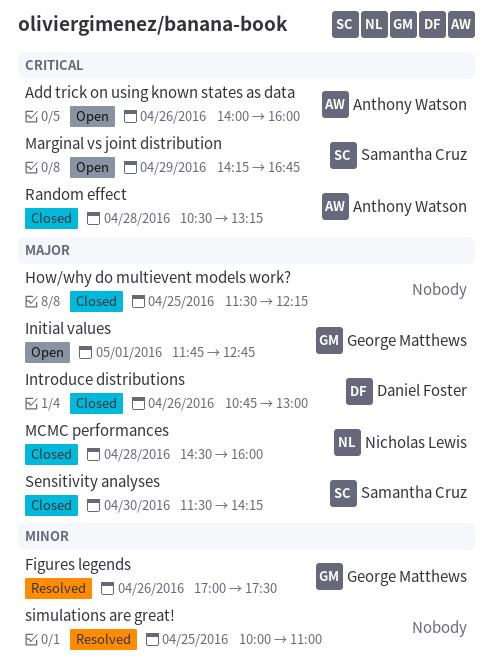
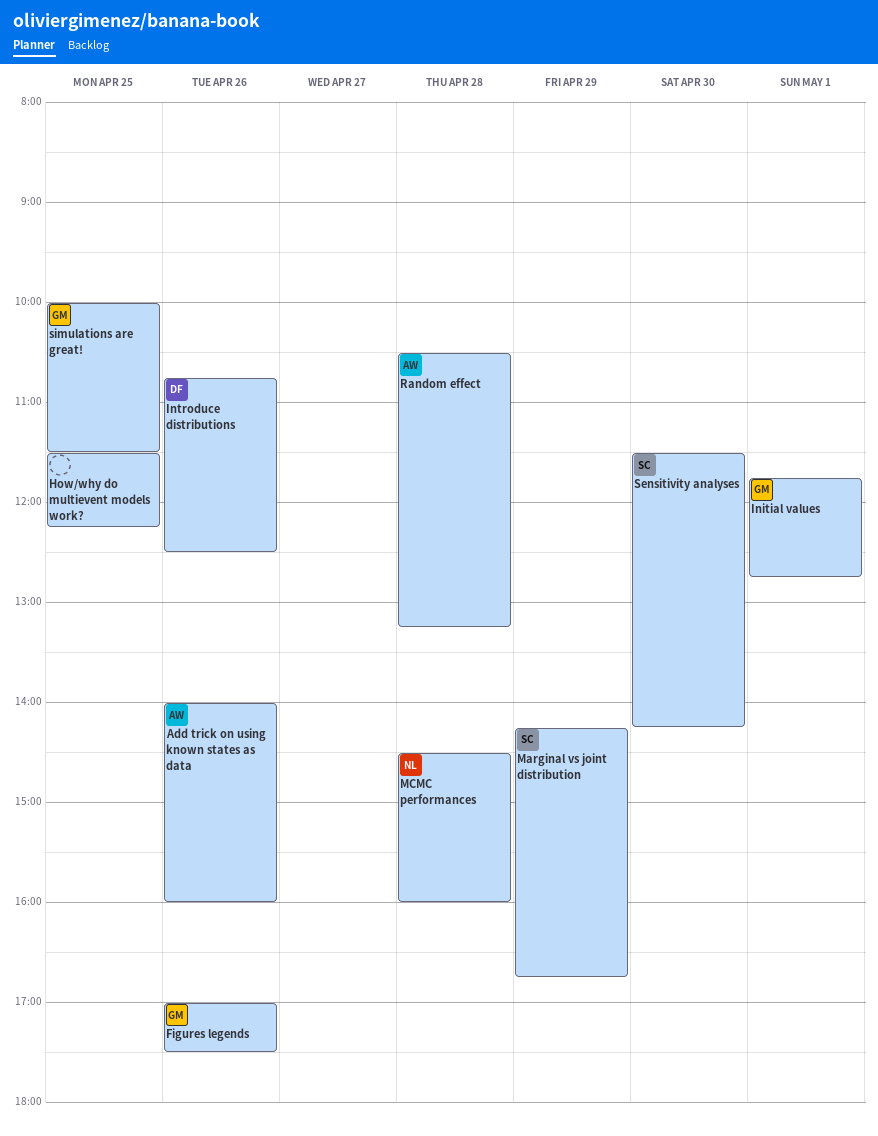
Introduce distributions, ends: 13:00 -> 12:30
simulations are great!, owner: none -> George Matthews
simulations are great!, ends: 11:00 -> 11:30

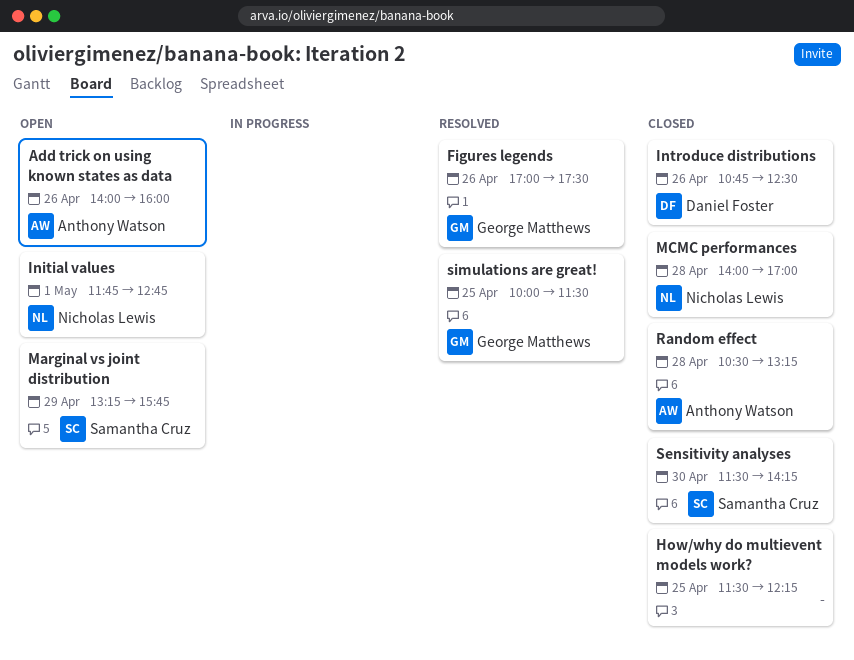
Initial values, owner: George Matthews -> Nicholas Lewis
Marginal vs joint distribution, begins: 14:15 -> 13:15
Marginal vs joint distribution, ends: 16:45 -> 15:45
MCMC performances, begins: 14:30 -> 14:00
MCMC performances, ends: 16:00 -> 17:00

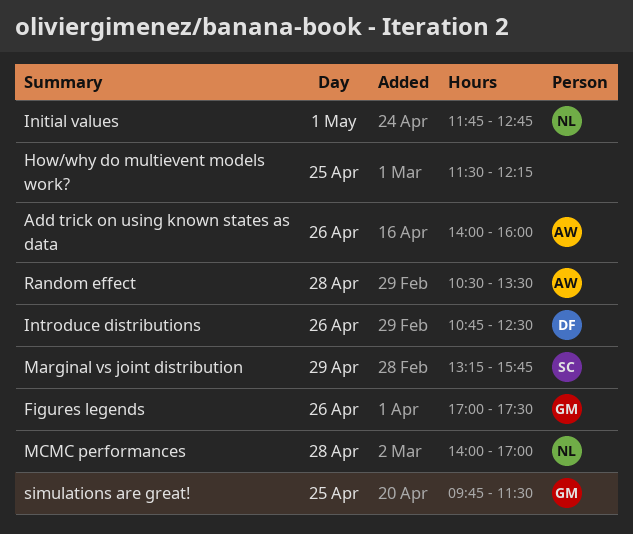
Random effect, ends: 13:15 -> 13:30
Sensitivity analyses: present -> none
simulations are great!, begins: 10:00 -> 09:45

